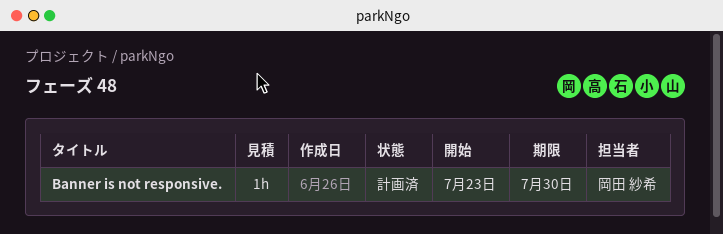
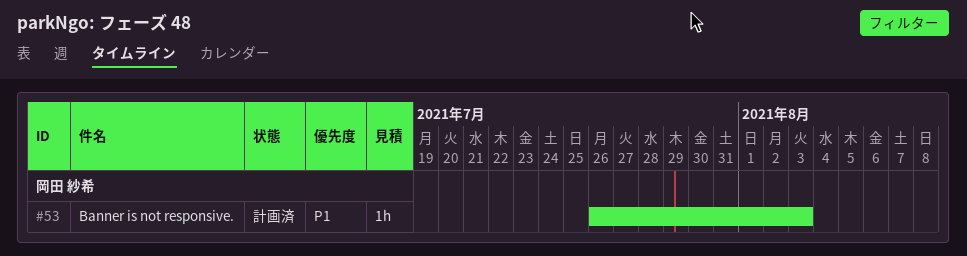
Banner is not responsive., start: Jul 23 -> Jul 26
Banner is not responsive., due: Jul 30 -> Aug 3

